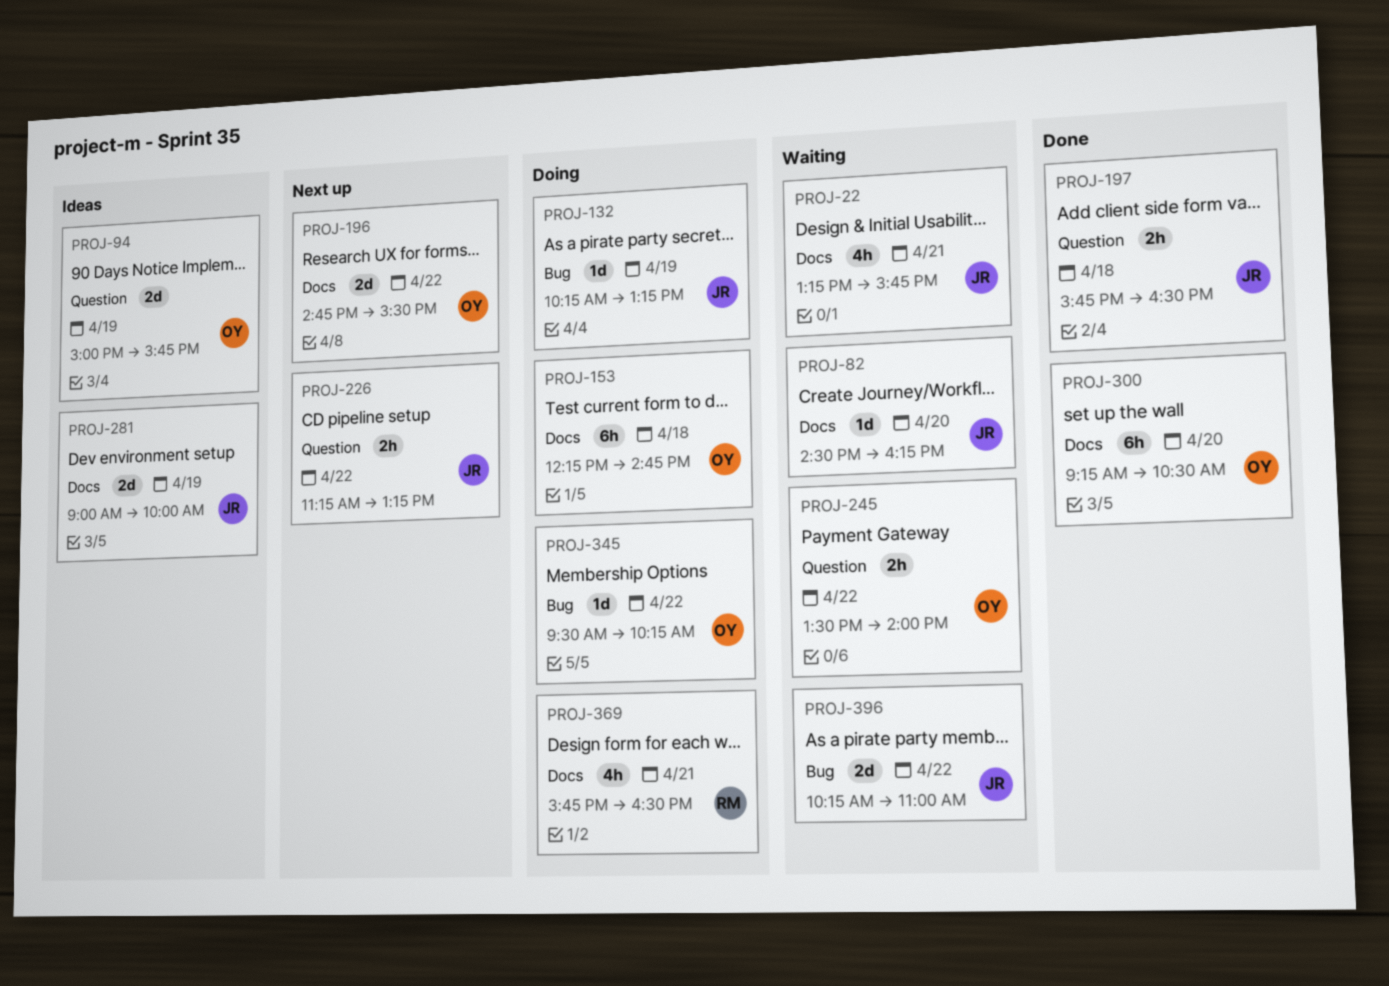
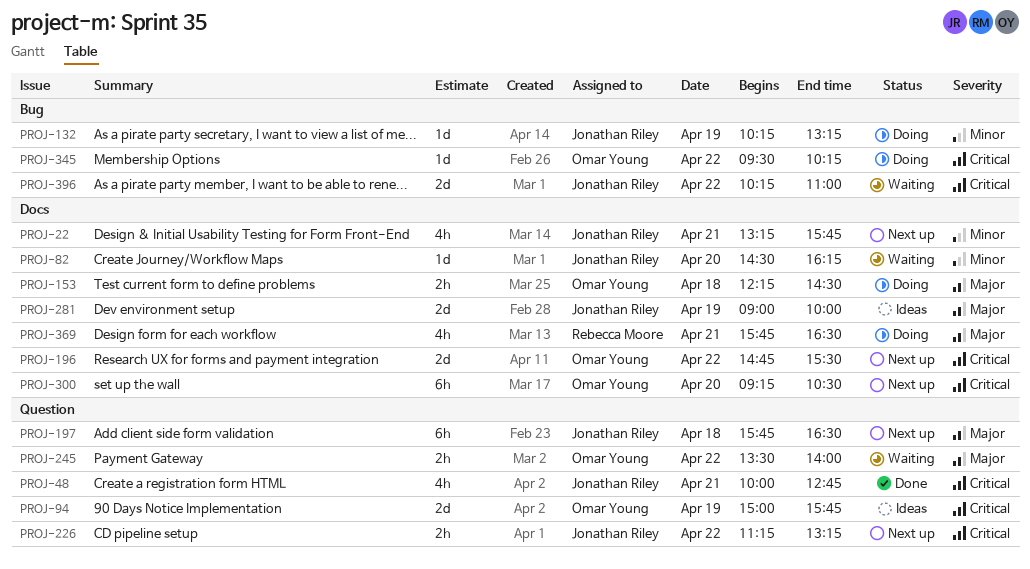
PROJ-22, status: Waiting -> Next up
PROJ-48: none -> present
PROJ-153, estimate: 6h -> 2h
PROJ-153, ends: 14:45 -> 14:30
PROJ-197, status: Done -> Next up
PROJ-197, estimate: 2h -> 6h
PROJ-300, status: Done -> Next up

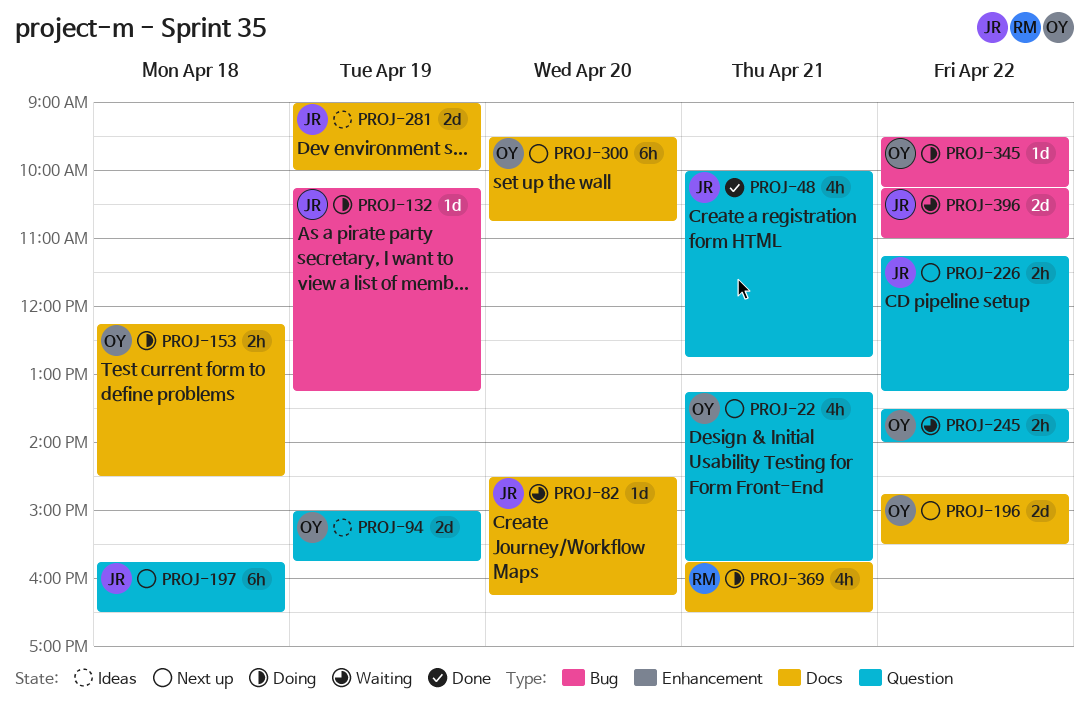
PROJ-22, owner: Jonathan Riley -> Omar Young
PROJ-22, label: Docs -> Question
PROJ-300, begins: 09:15 -> 09:30
PROJ-300, ends: 10:30 -> 10:45

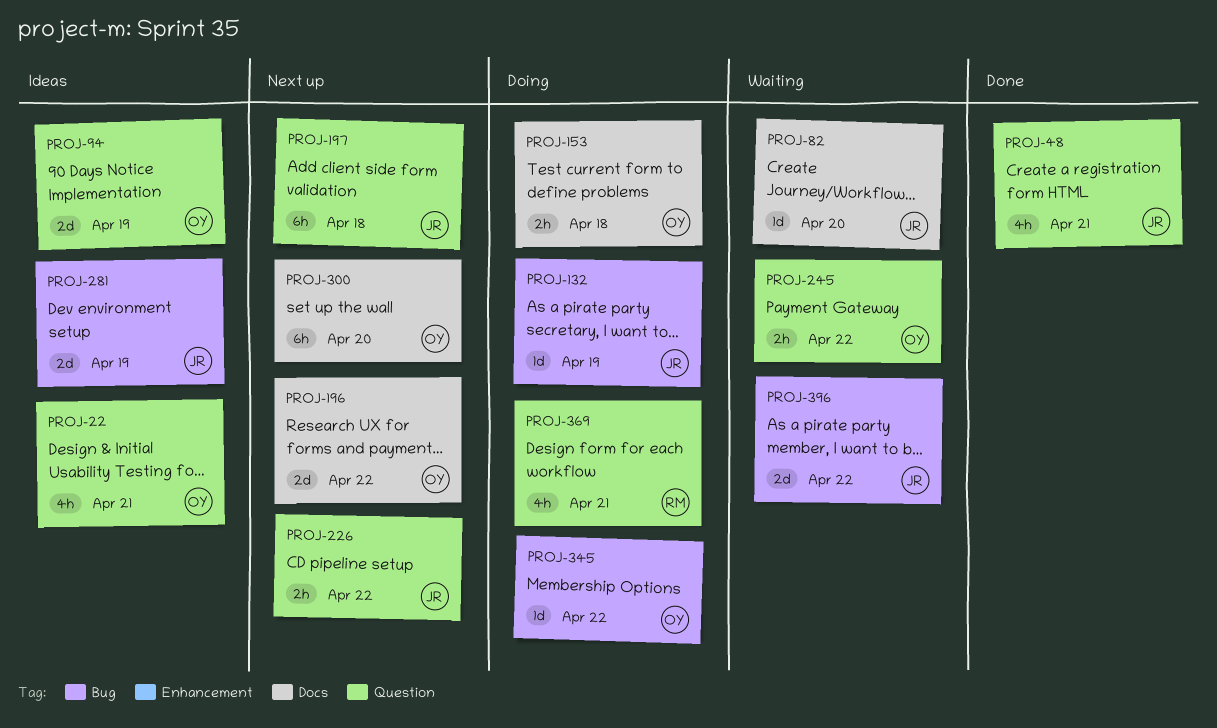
PROJ-22, status: Next up -> Ideas
PROJ-281, label: Docs -> Bug
PROJ-369, label: Docs -> Question

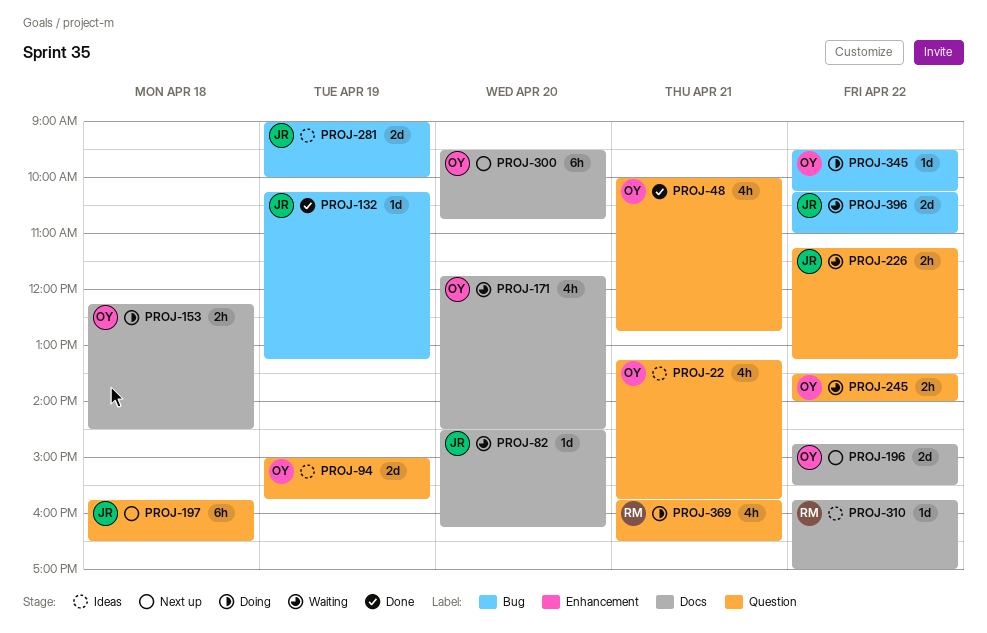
PROJ-48, owner: JR -> OY
PROJ-132, status: Doing -> Done
PROJ-171: none -> present
PROJ-226, status: Next up -> Waiting
PROJ-310: none -> present

